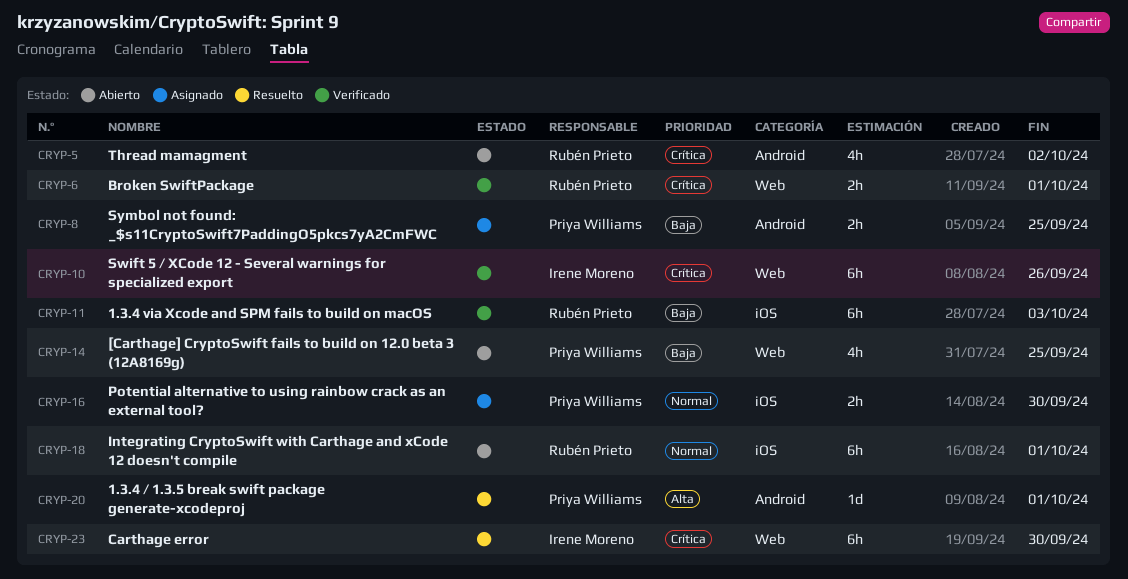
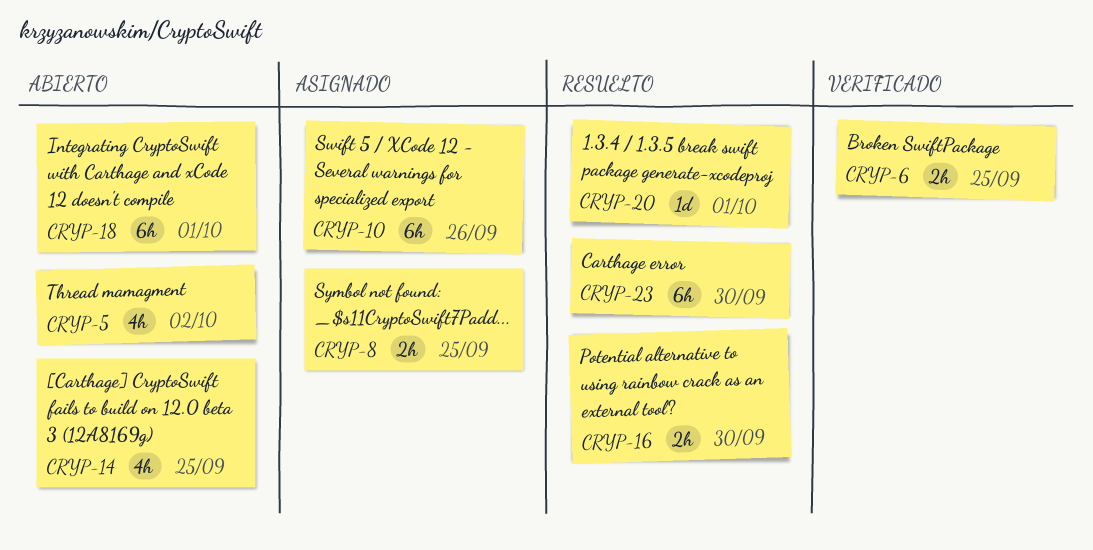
CRYP-6, due: Oct 1 -> Sep 25
CRYP-10, status: Verificado -> Asignado
CRYP-11: present -> none
CRYP-16, status: Asignado -> Resuelto

